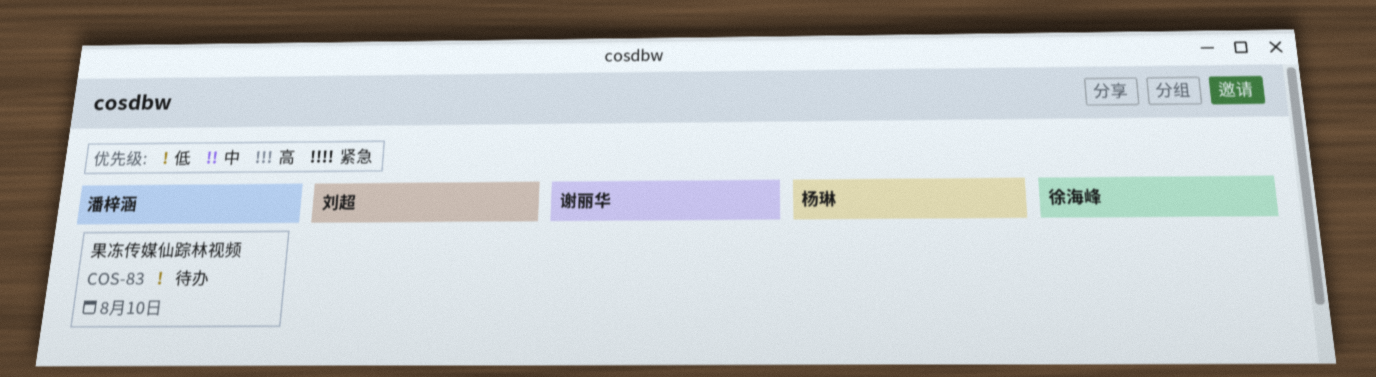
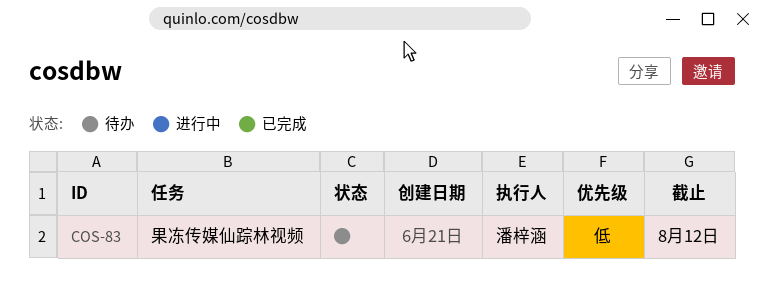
COS-83, due: Aug 10 -> Aug 12

